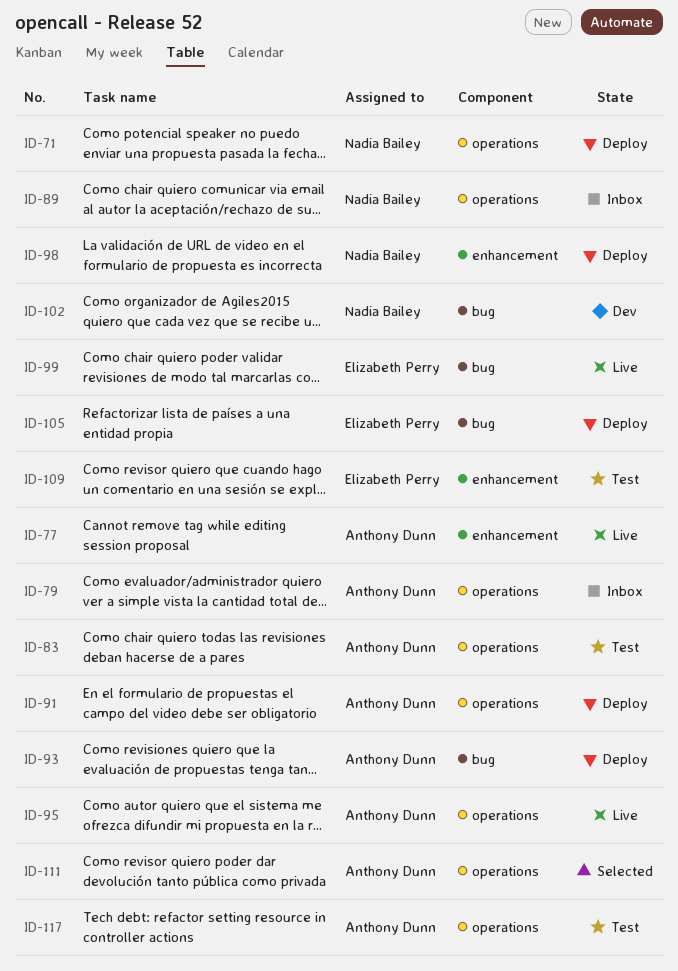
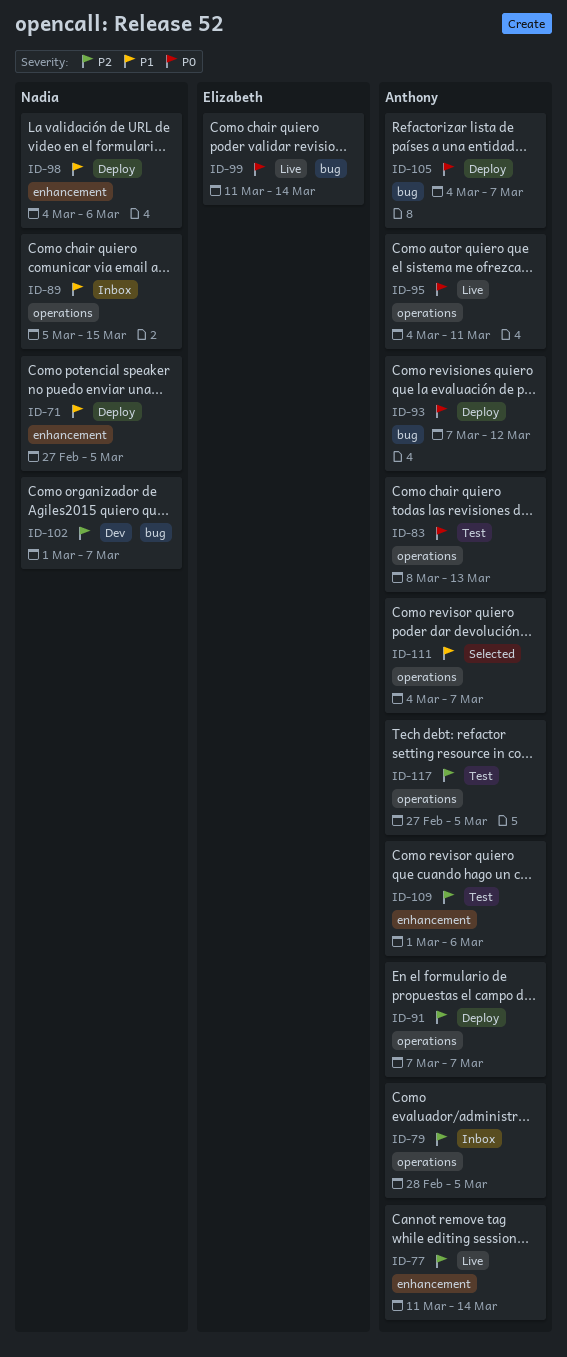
ID-71, label: operations -> enhancement
ID-105, owner: Elizabeth Perry -> Anthony Dunn
ID-109, owner: Elizabeth Perry -> Anthony Dunn

